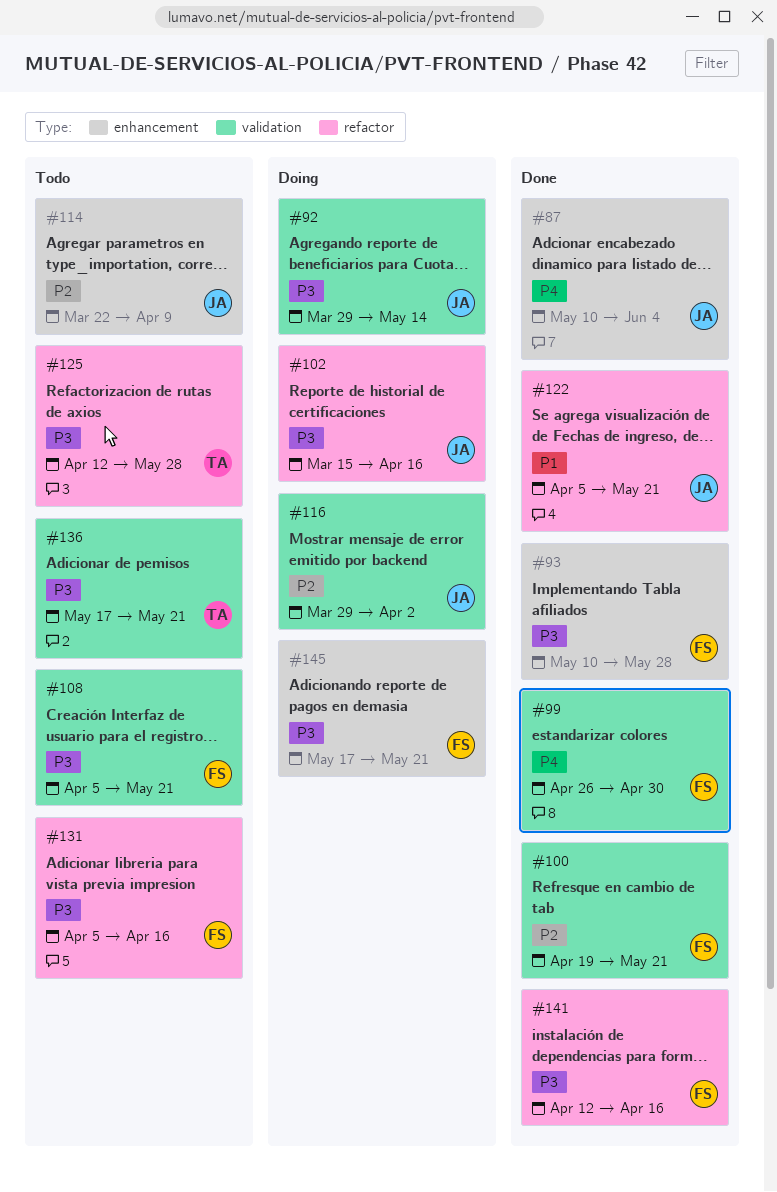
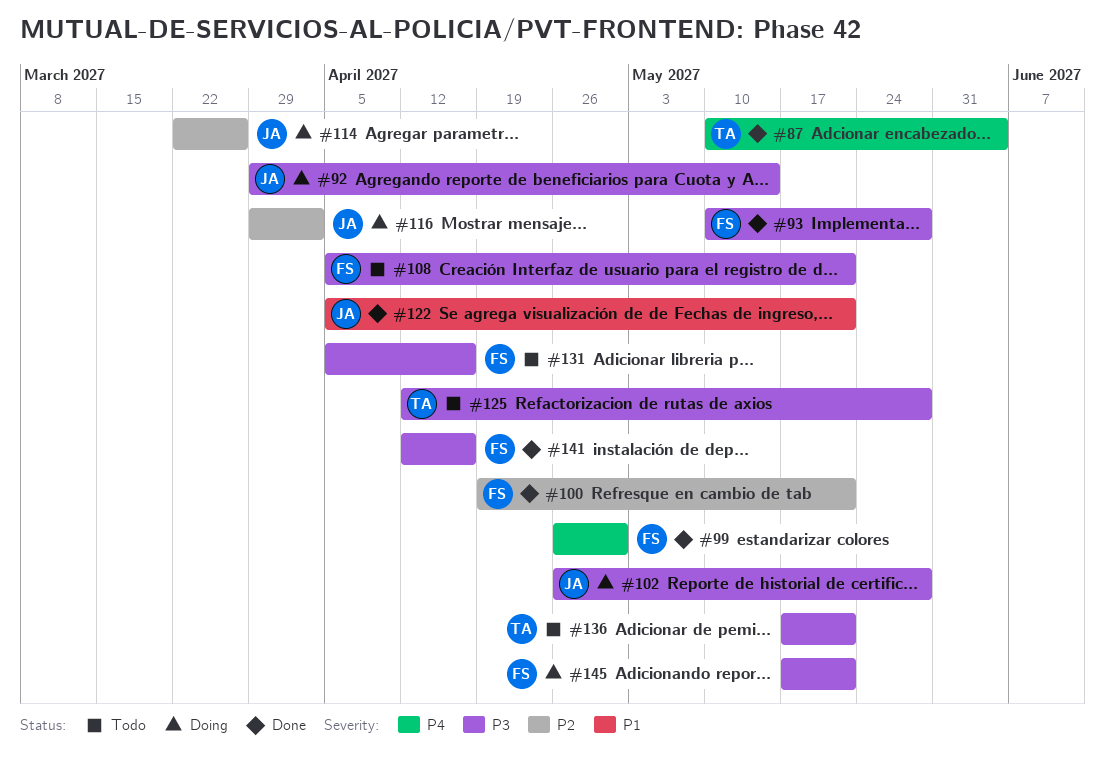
#87, owner: JA -> TA
#102, start: Mar 15 -> Apr 26
#102, due: Apr 16 -> May 28
#114, status: Todo -> Doing
#114, due: Apr 9 -> Mar 26

